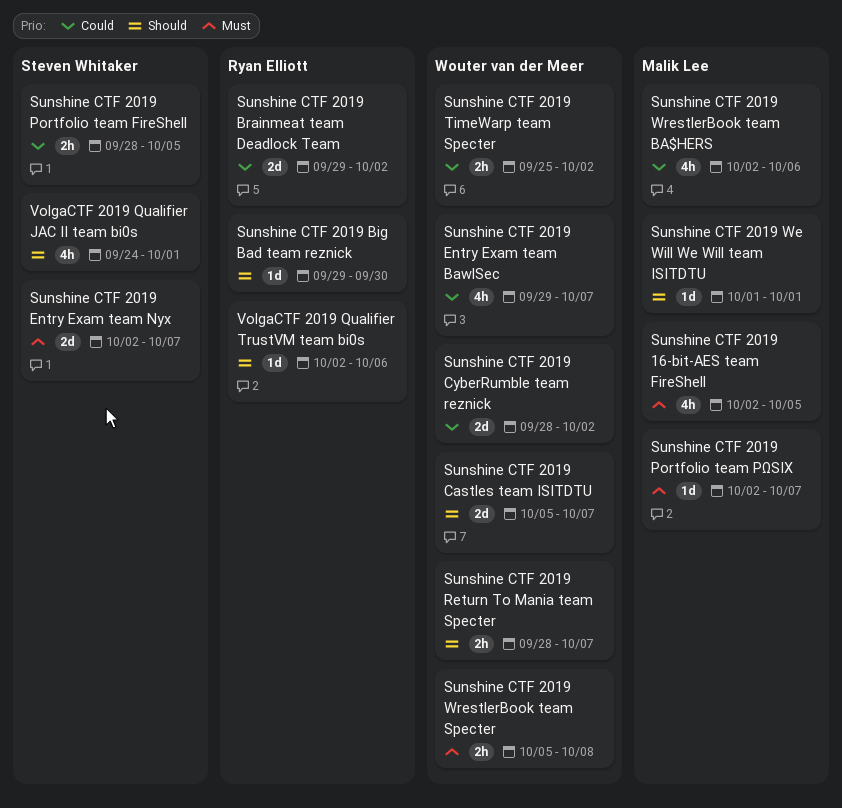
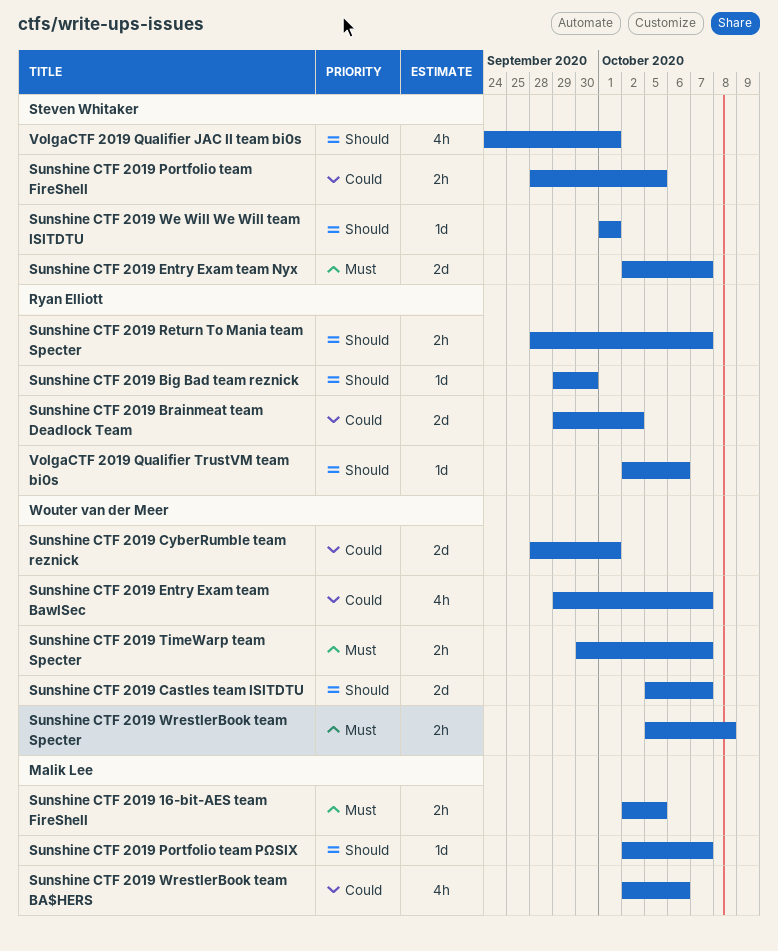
Sunshine CTF 2019 16-bit-AES team FireShell, estimate: 4h -> 2h
Sunshine CTF 2019 CyberRumble team reznick, due: Oct 2 -> Oct 1
Sunshine CTF 2019 Portfolio team PΩSIX, priority: Must -> Should
Sunshine CTF 2019 Return To Mania team Specter, owner: Wouter van der Meer -> Ryan Elliott
Sunshine CTF 2019 TimeWarp team Specter, priority: Could -> Must
Sunshine CTF 2019 TimeWarp team Specter, start: Sep 25 -> Sep 30
Sunshine CTF 2019 TimeWarp team Specter, due: Oct 2 -> Oct 7
Sunshine CTF 2019 We Will We Will team ISITDTU, owner: Malik Lee -> Steven Whitaker

